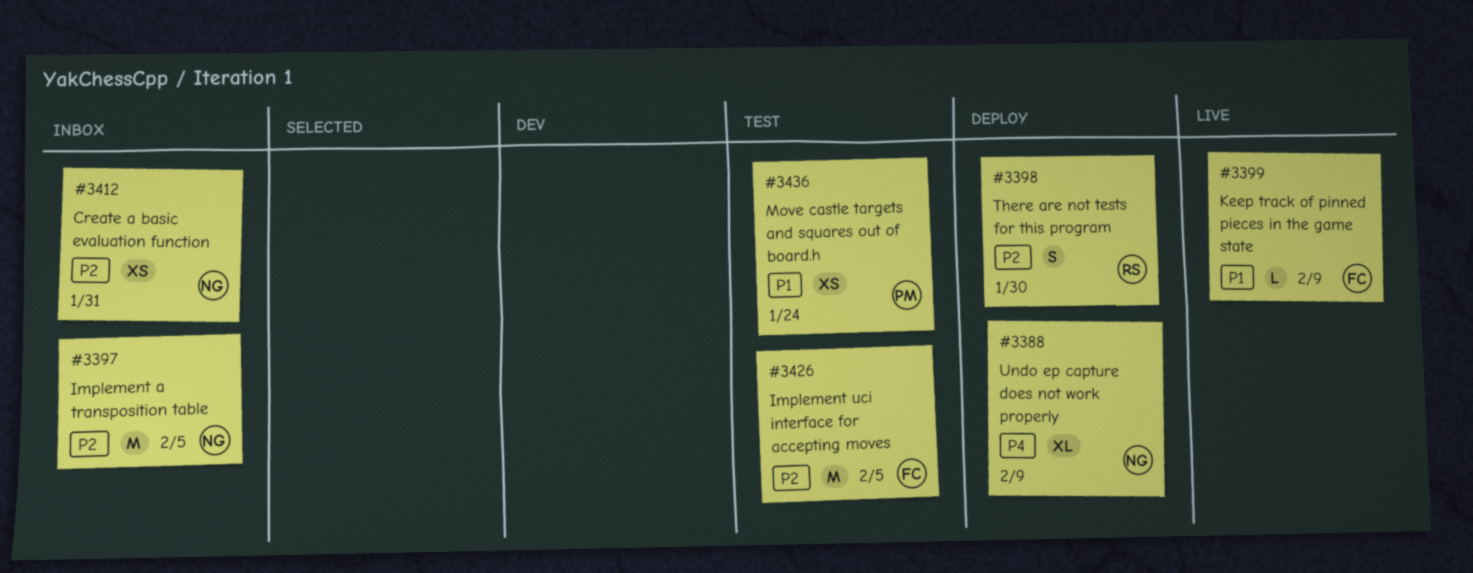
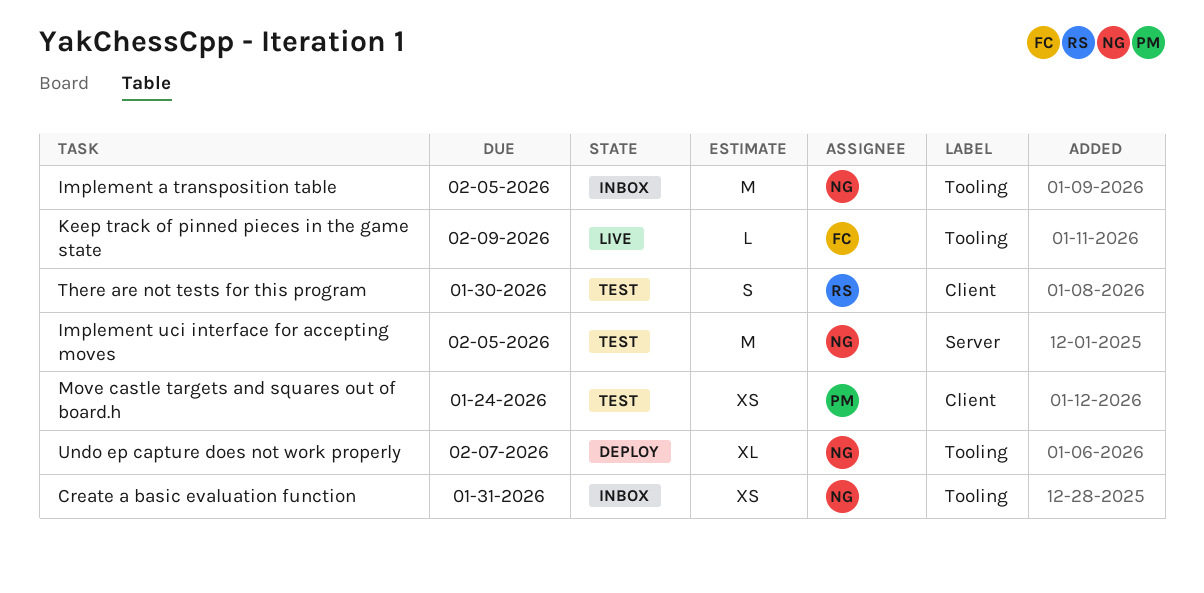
Implement uci interface for accepting moves, owner: FC -> NG
There are not tests for this program, status: Deploy -> Test
Undo ep capture does not work properly, due: Feb 9 -> Feb 7

